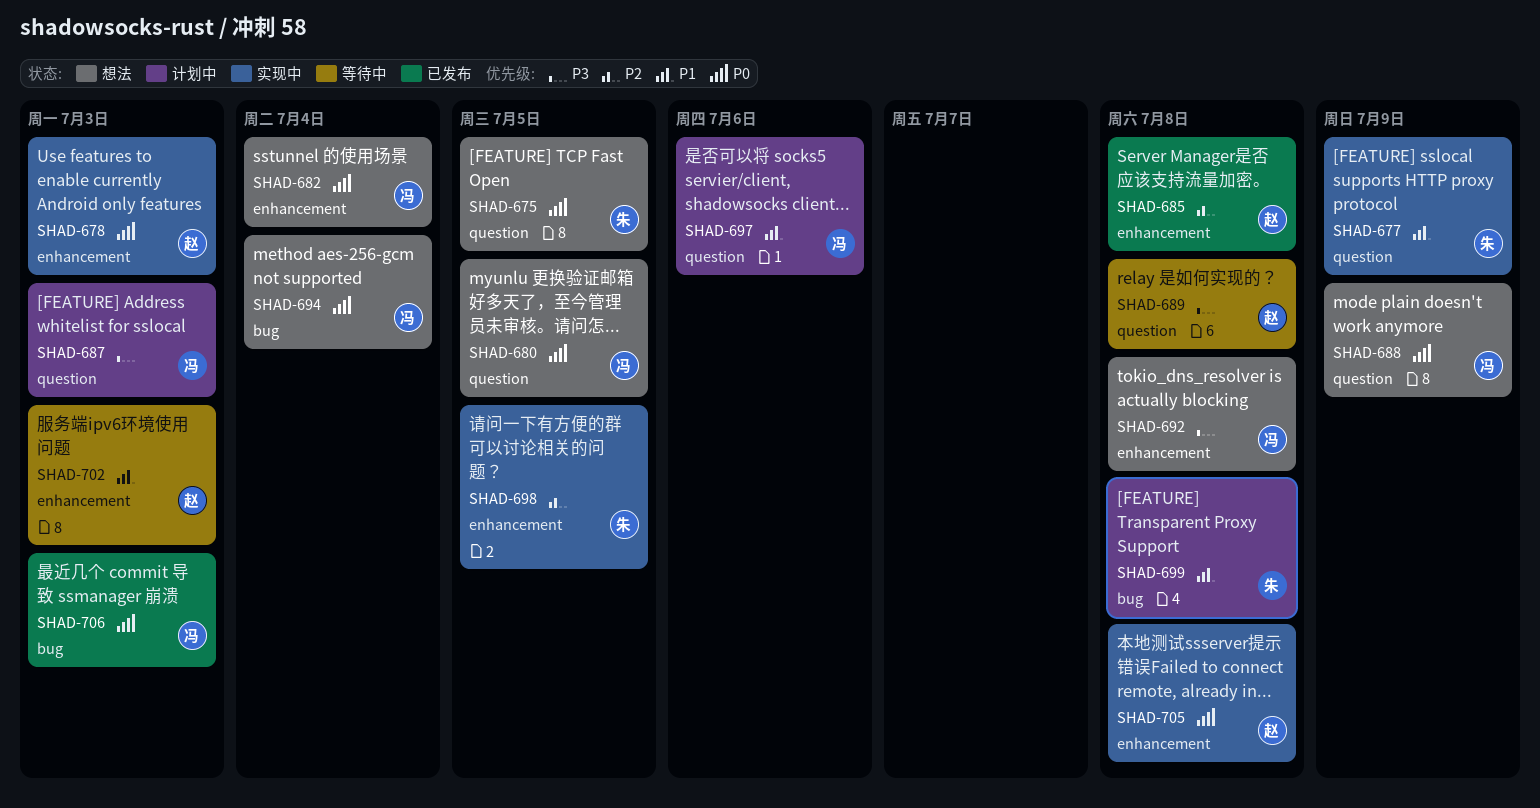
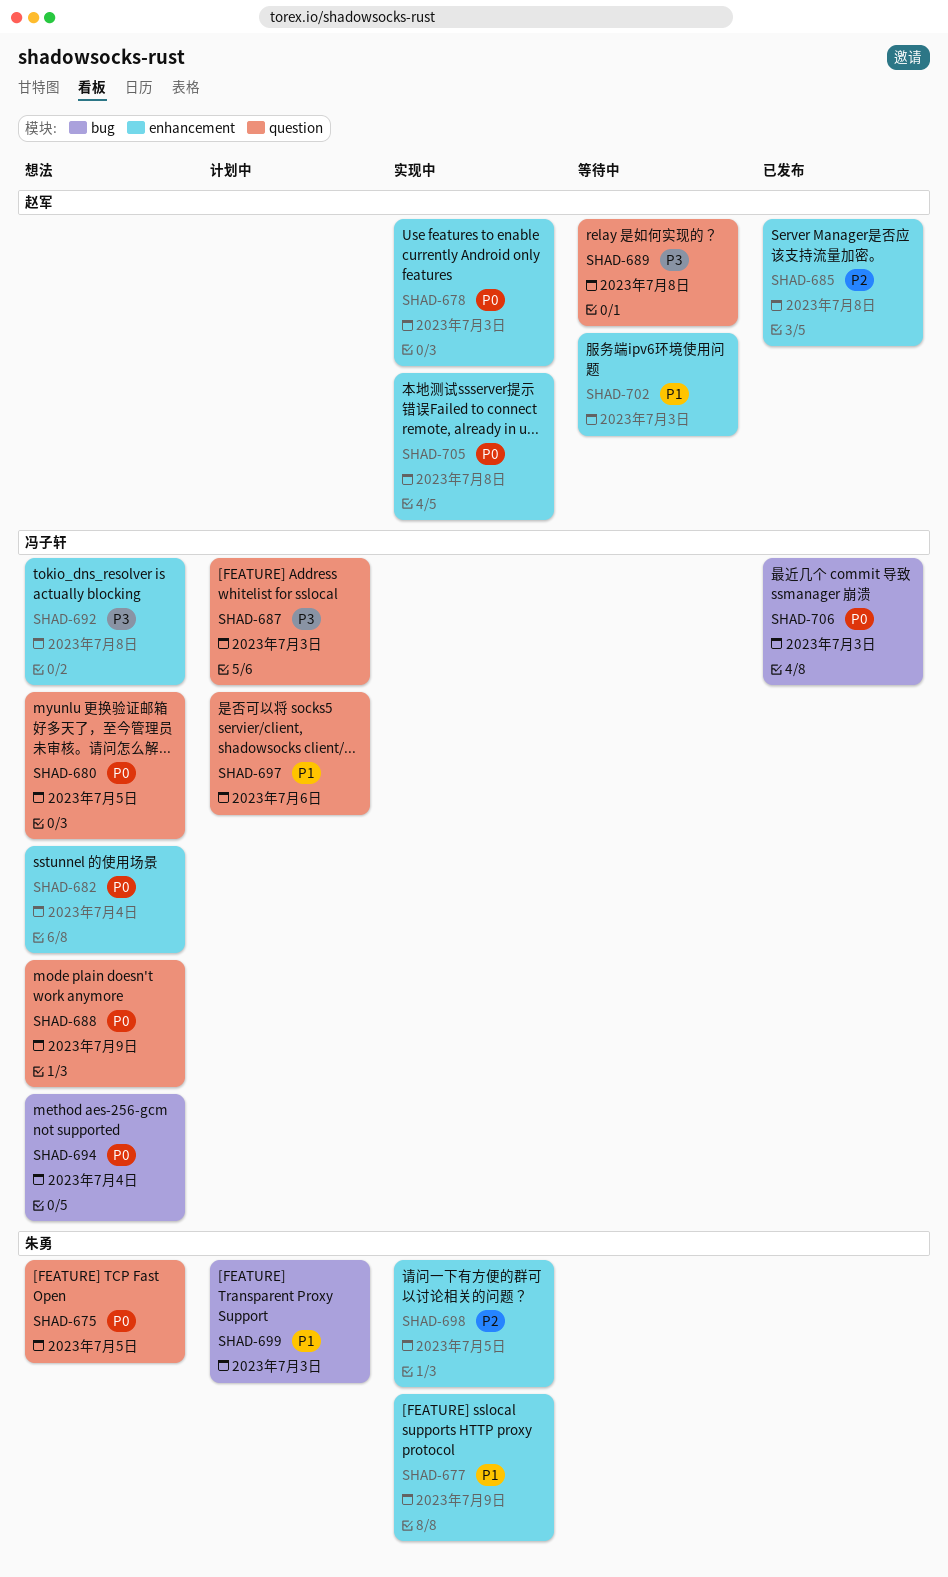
SHAD-677, label: question -> enhancement
SHAD-699, due: Jul 8 -> Jul 3

